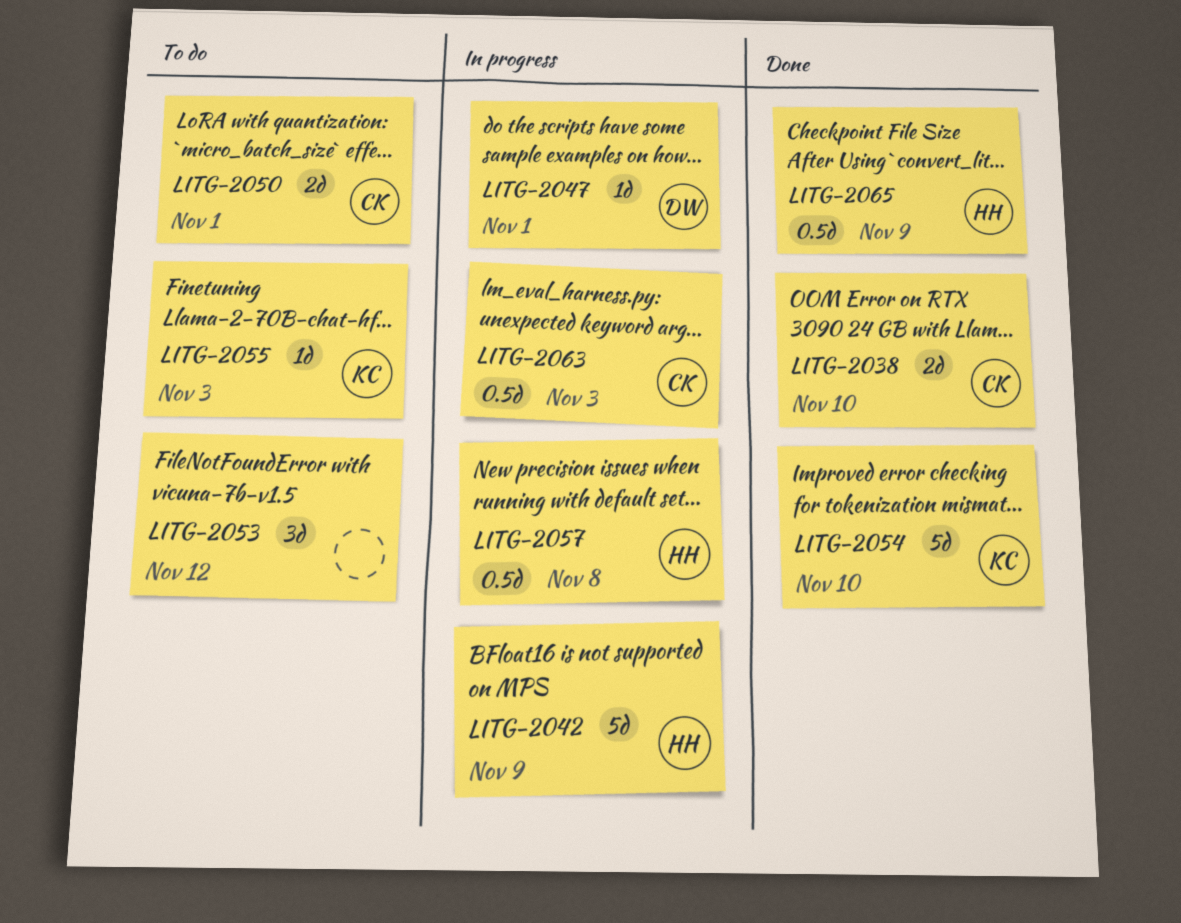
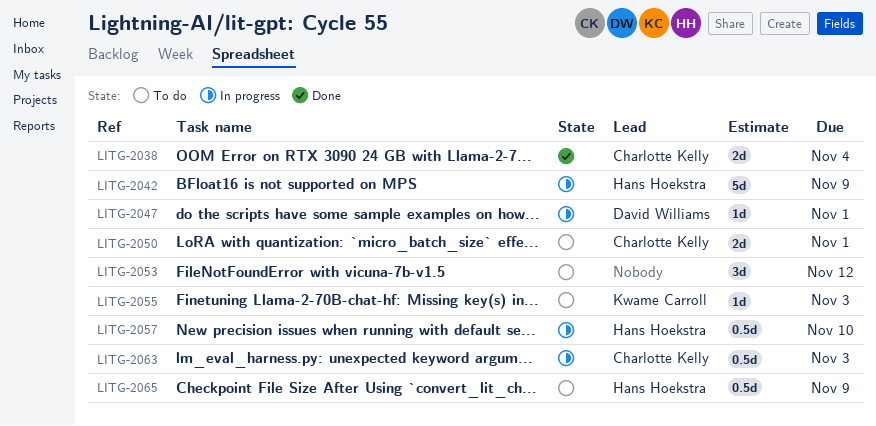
LITG-2038, due: Nov 10 -> Nov 4
LITG-2054: present -> none
LITG-2057, due: Nov 8 -> Nov 10
LITG-2065, status: Done -> To do

